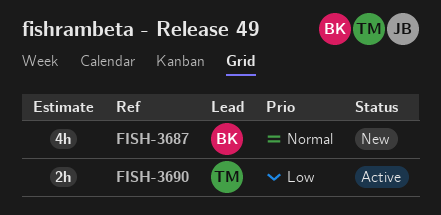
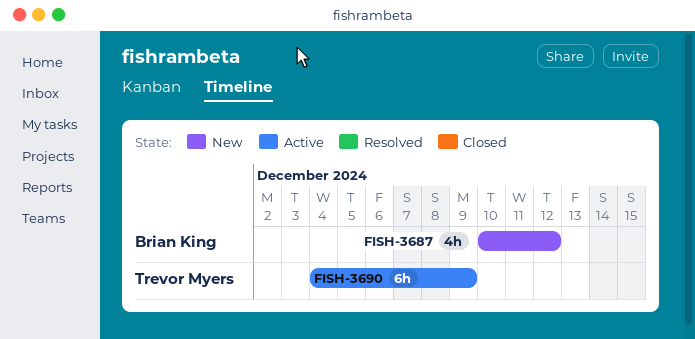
FISH-3690, estimate: 2h -> 6h

